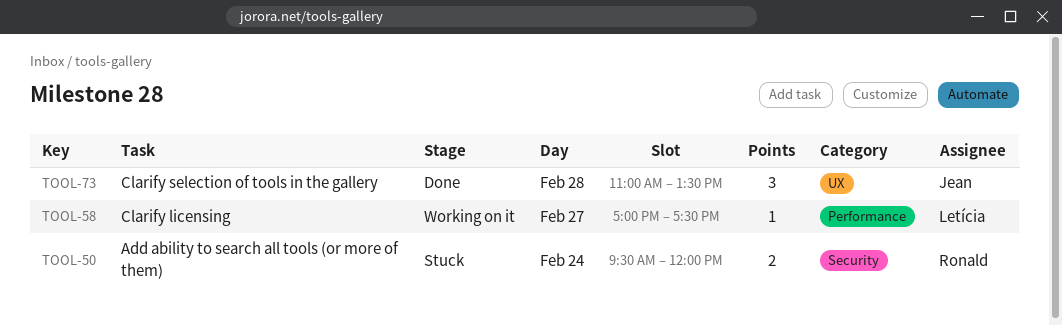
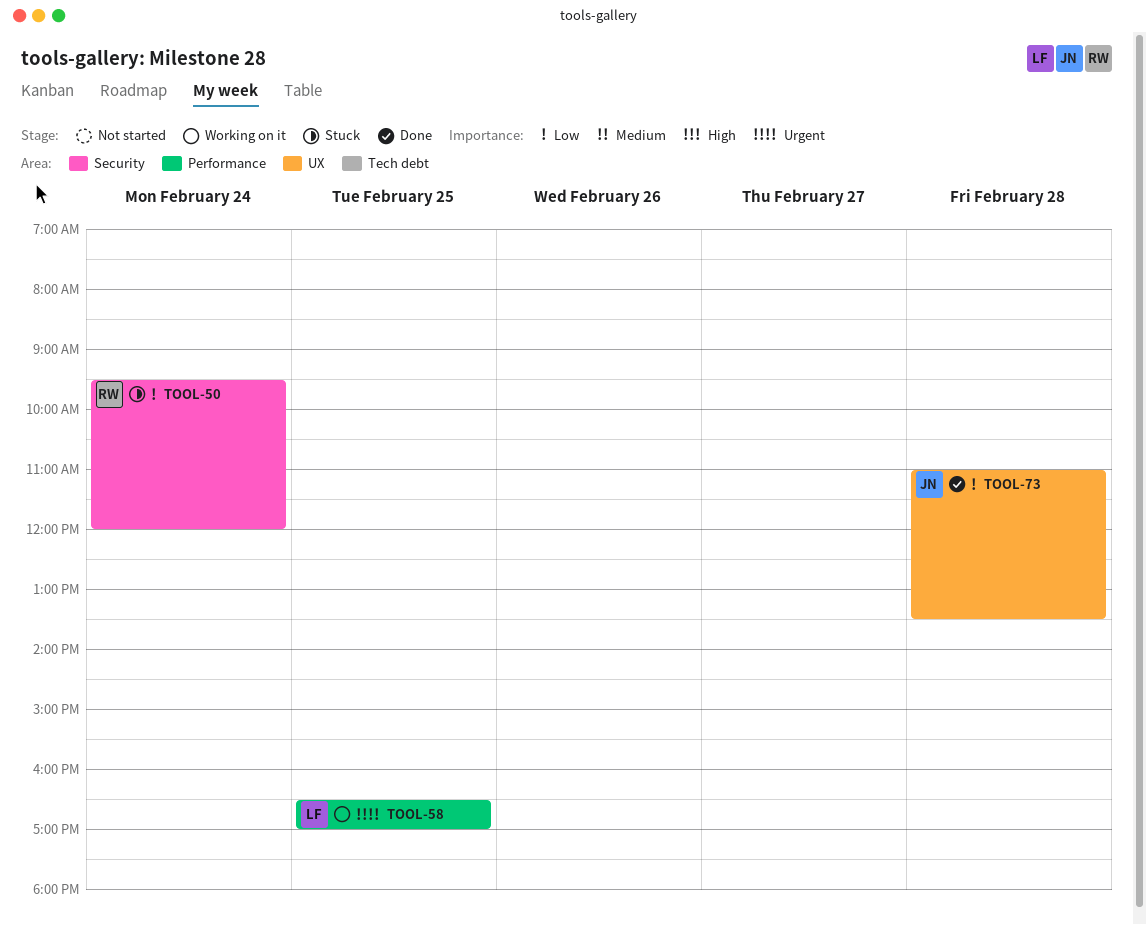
TOOL-58, day: Feb 27 -> Feb 25
TOOL-58, begins: 17:00 -> 16:30
TOOL-58, ends: 17:30 -> 17:00

